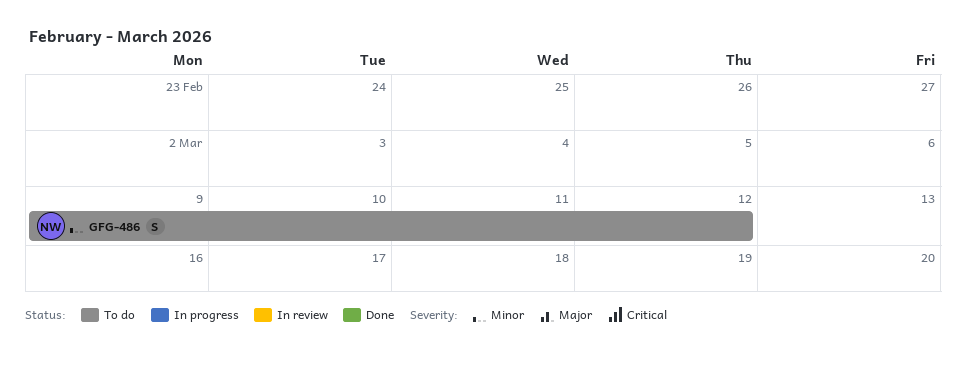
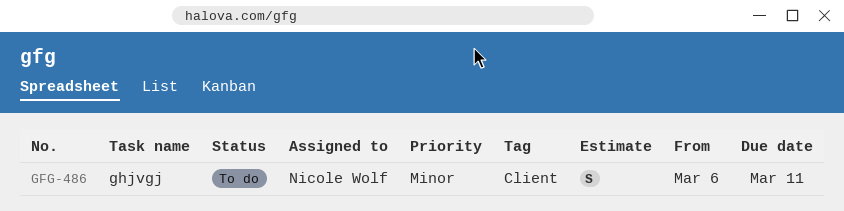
GFG-486, start: Mar 9 -> Mar 6
GFG-486, due: Mar 12 -> Mar 11

